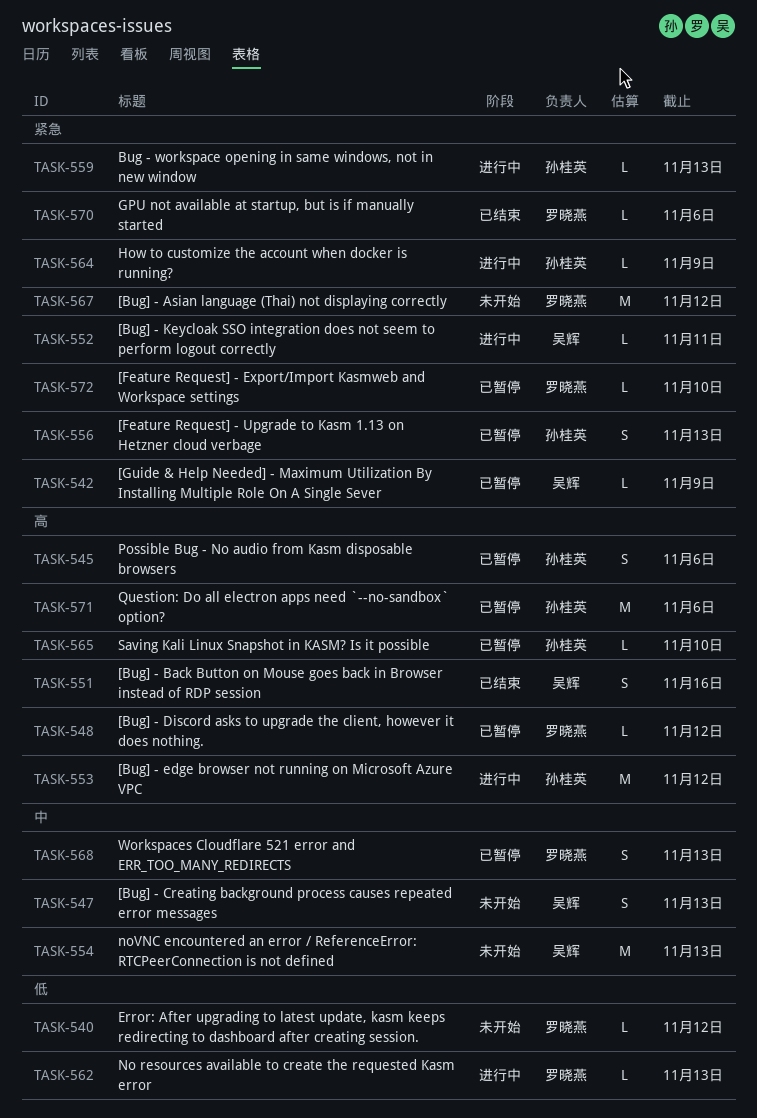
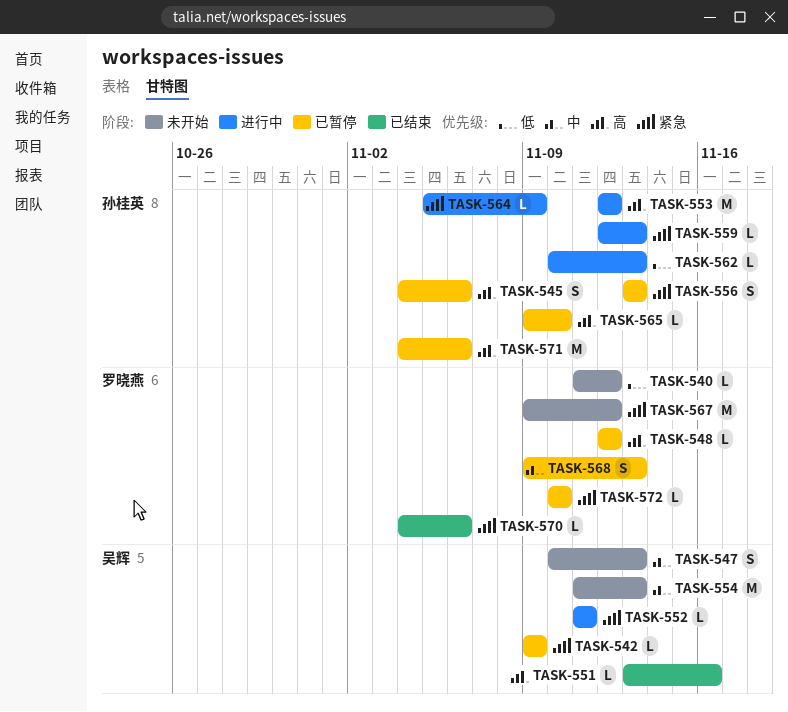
TASK-551, estimate: S -> L
TASK-562, owner: 罗晓燕 -> 孙桂英

